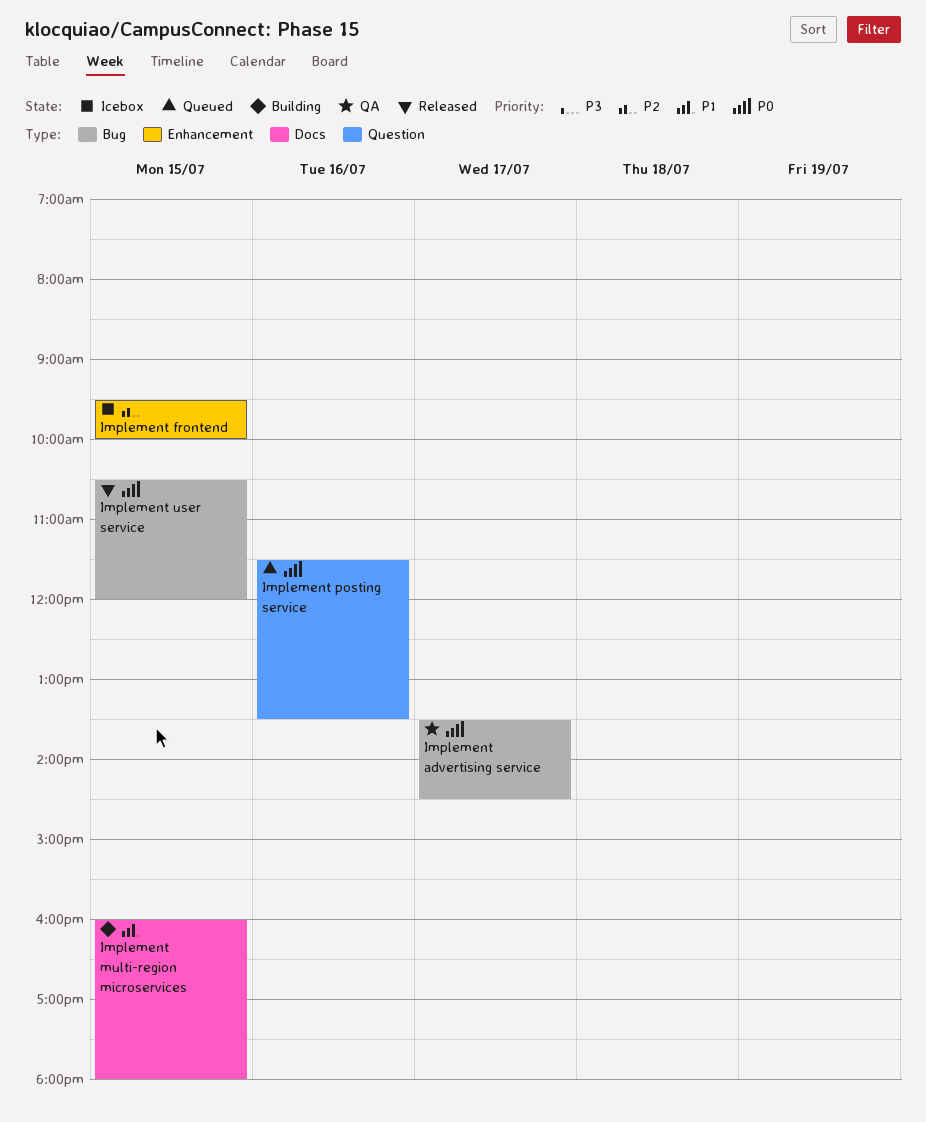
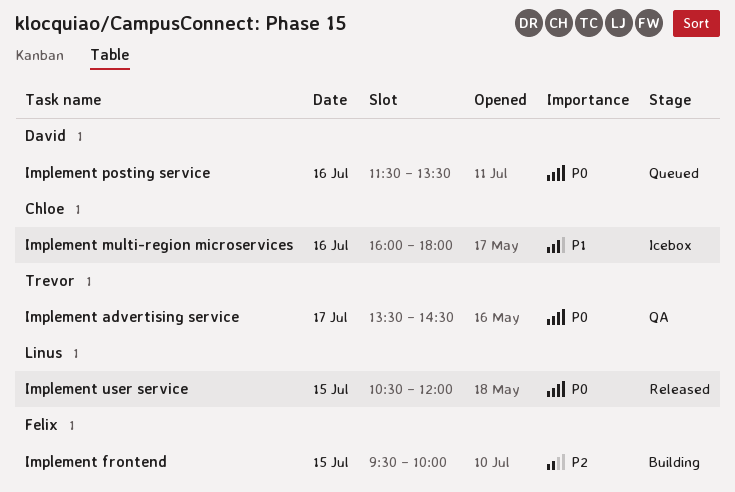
Implement frontend, status: Icebox -> Building
Implement multi-region microservices, status: Building -> Icebox
Implement multi-region microservices, day: Jul 15 -> Jul 16

